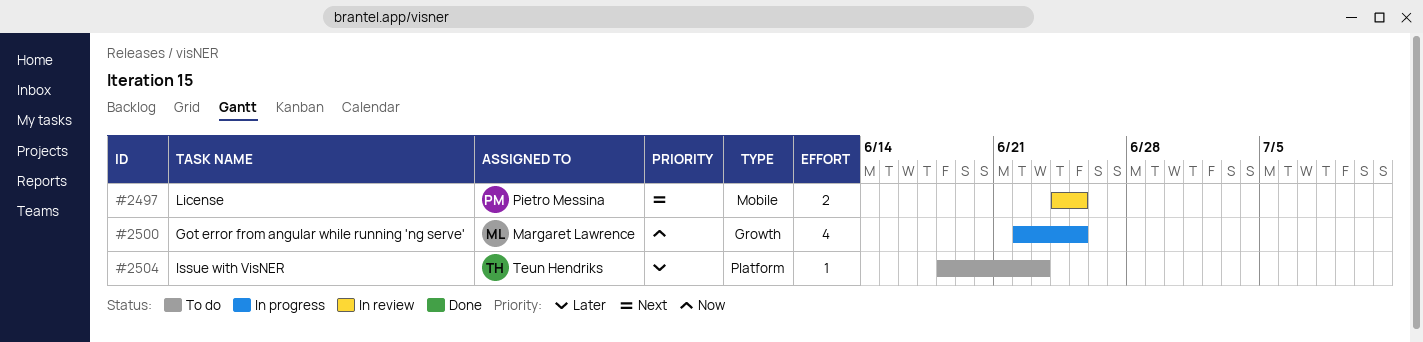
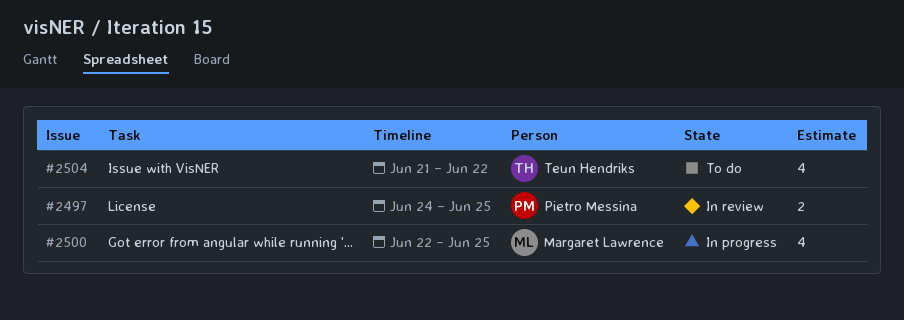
#2504, estimate: 1 -> 4
#2504, start: Jun 18 -> Jun 21
#2504, due: Jun 23 -> Jun 22

